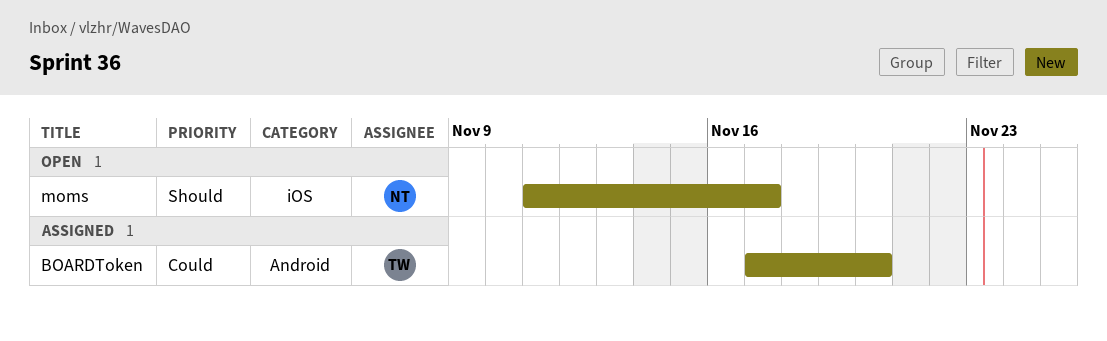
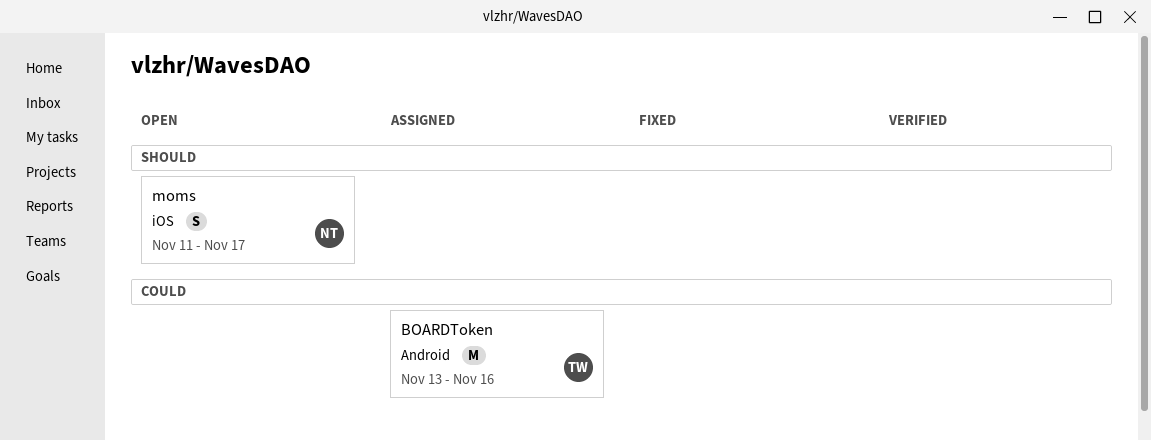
BOARDToken, start: Nov 17 -> Nov 13
BOARDToken, due: Nov 20 -> Nov 16

